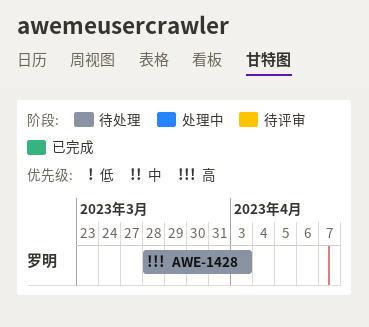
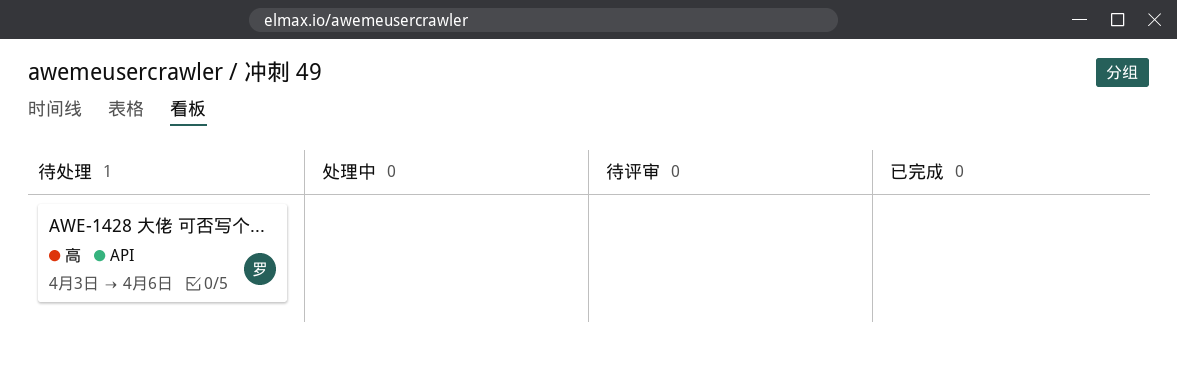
AWE-1428, start: Mar 28 -> Apr 3
AWE-1428, due: Apr 3 -> Apr 6

